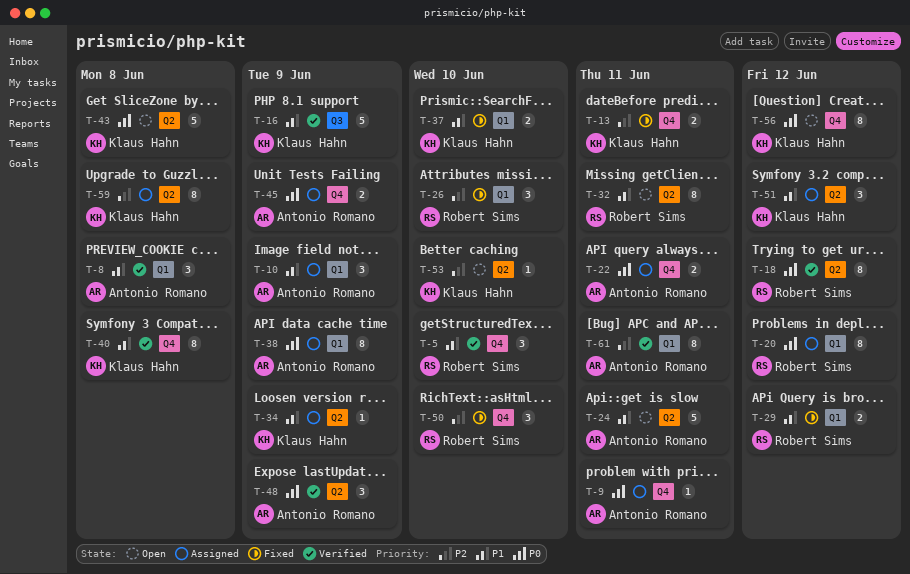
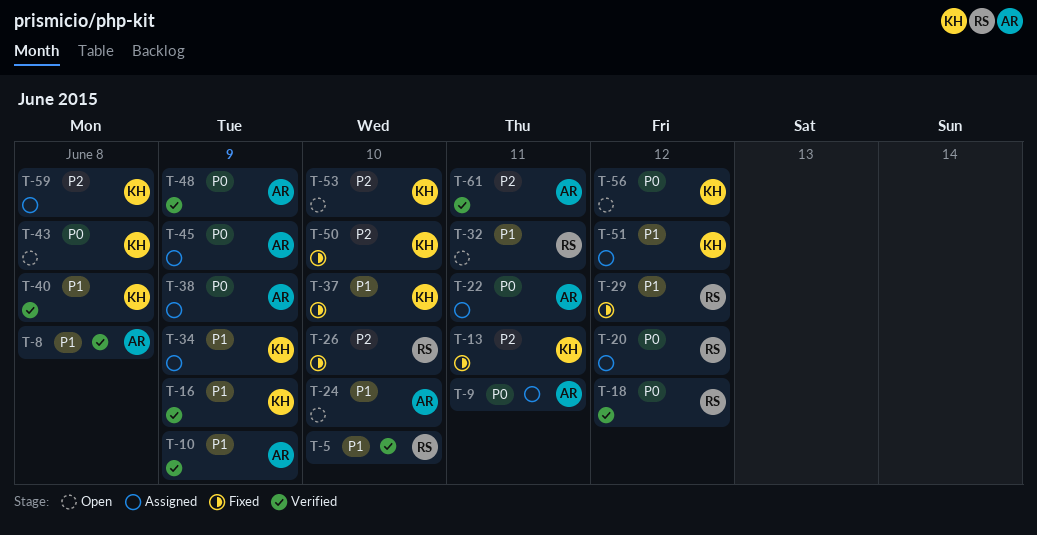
T-10, status: Assigned -> Verified
T-24, due: Jun 11 -> Jun 10
T-50, owner: Robert Sims -> Klaus Hahn

